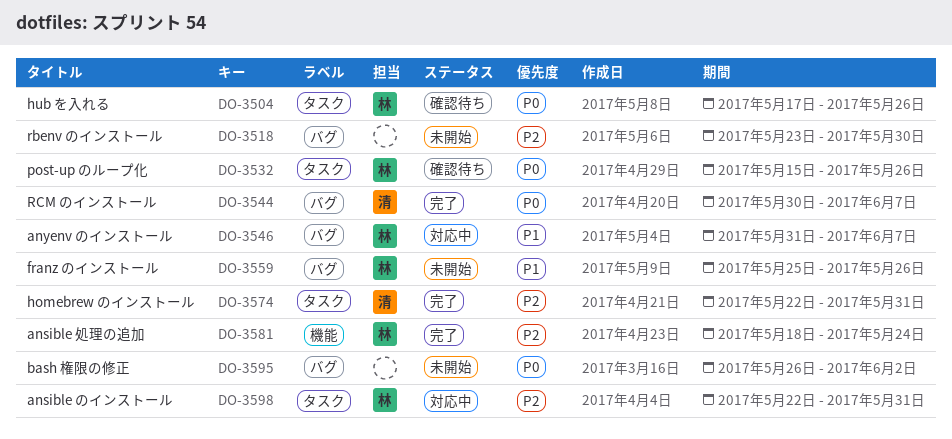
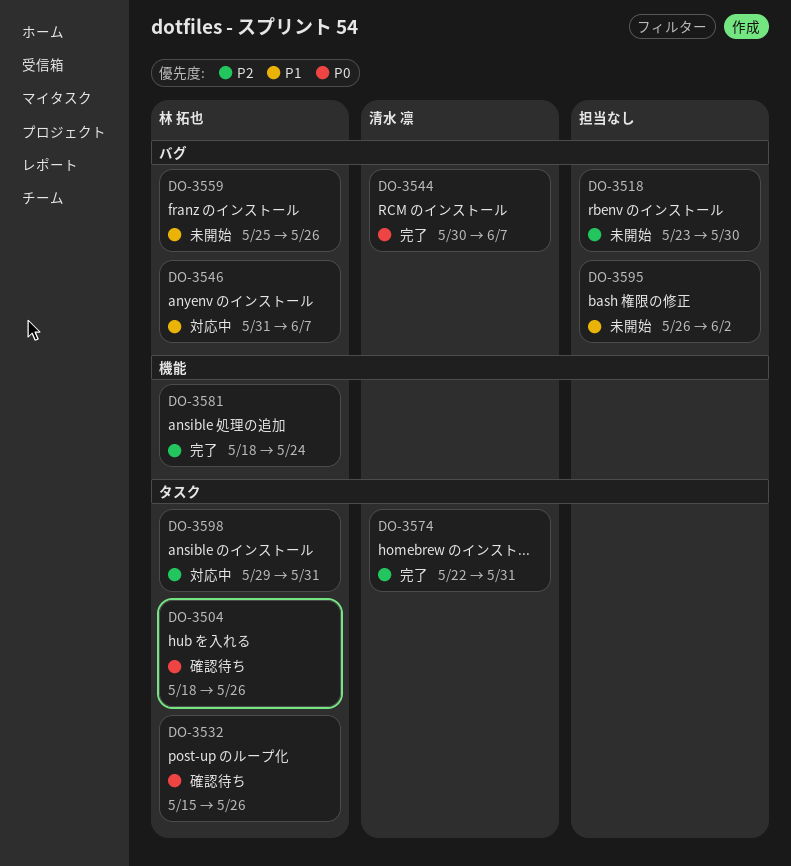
DO-3504, start: May 17 -> May 18
DO-3595, priority: P0 -> P1
DO-3598, start: May 22 -> May 29

